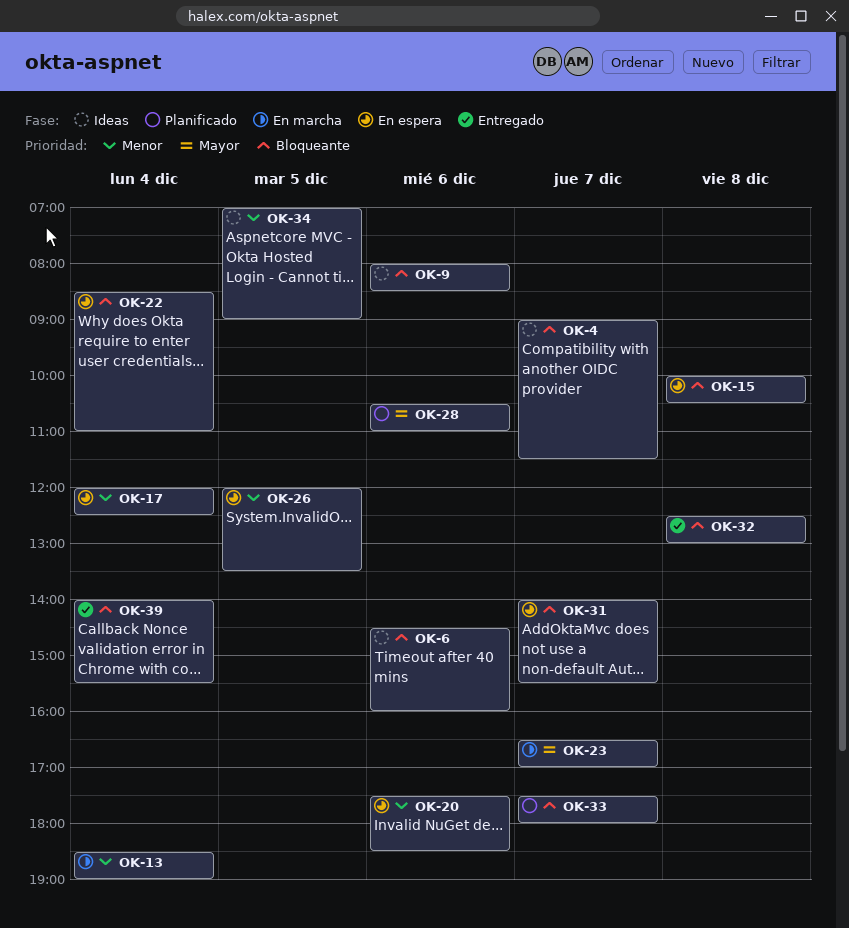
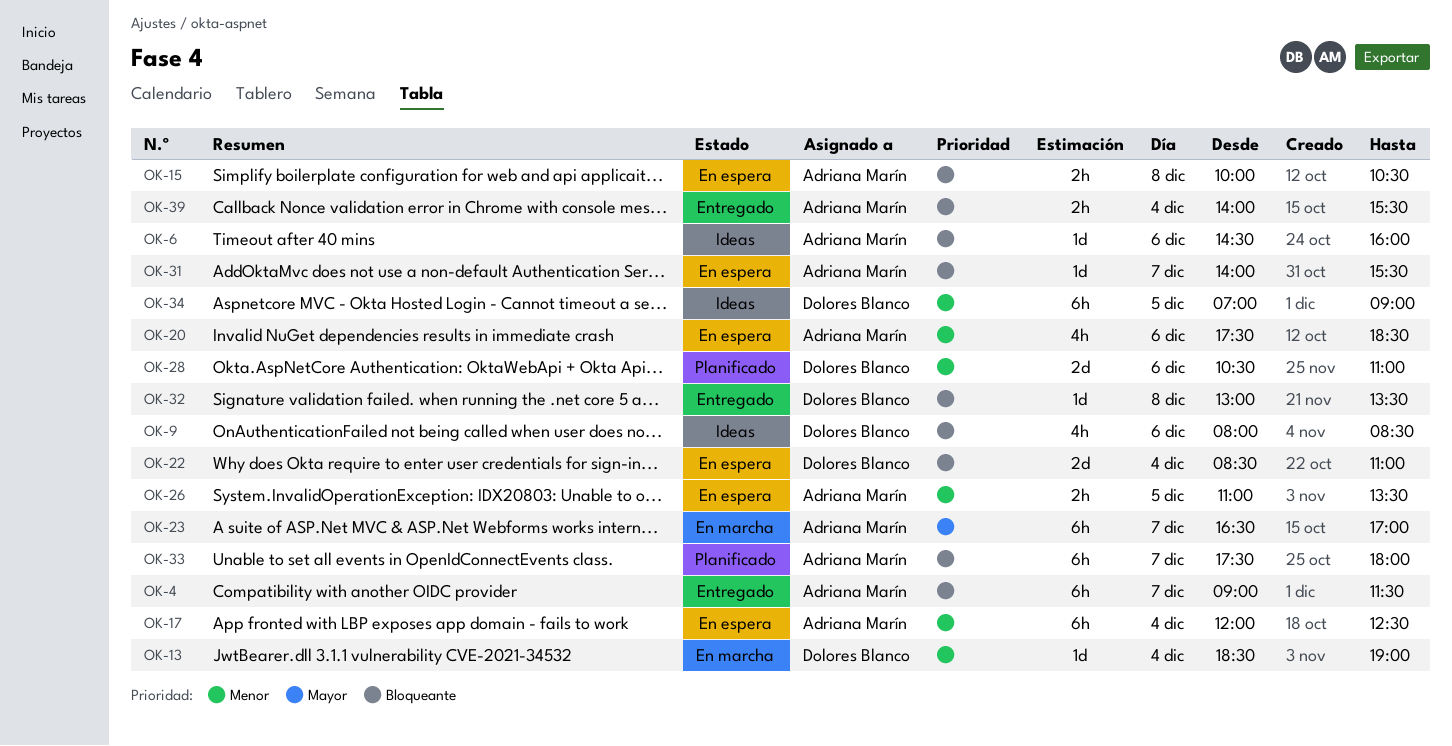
OK-4, status: Ideas -> Entregado
OK-26, begins: 12:00 -> 11:00
OK-28, priority: Mayor -> Menor
OK-32, begins: 12:30 -> 13:00
OK-32, ends: 13:00 -> 13:30

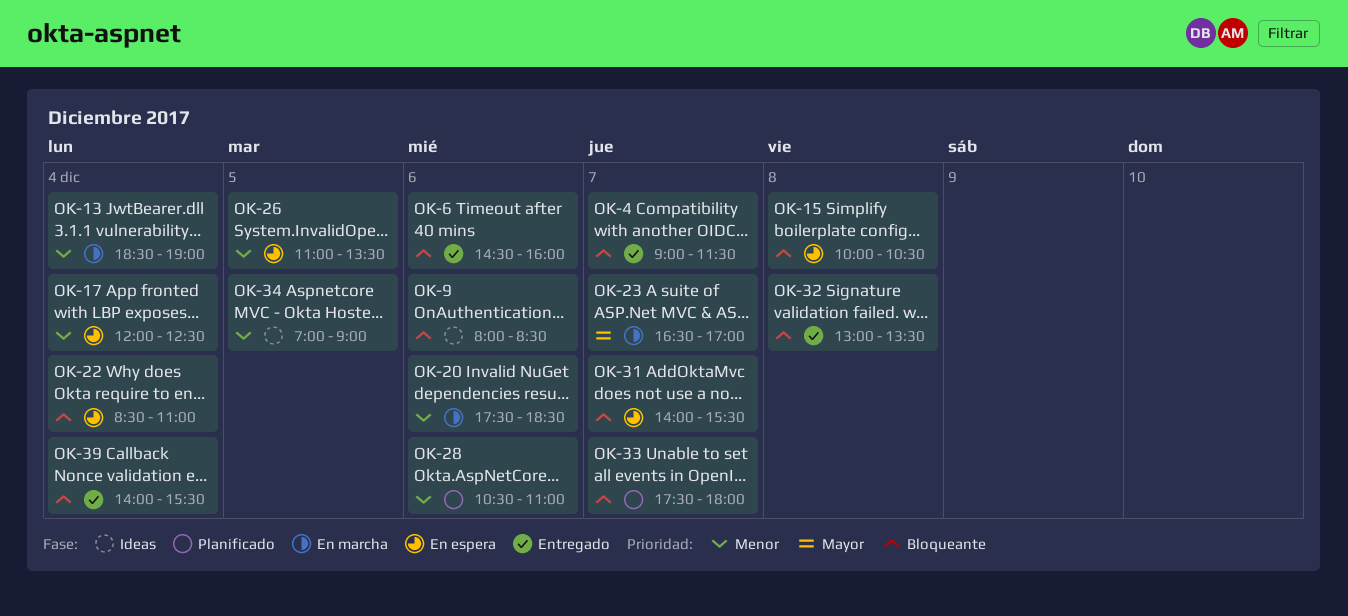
OK-6, status: Ideas -> Entregado
OK-20, status: En espera -> En marcha

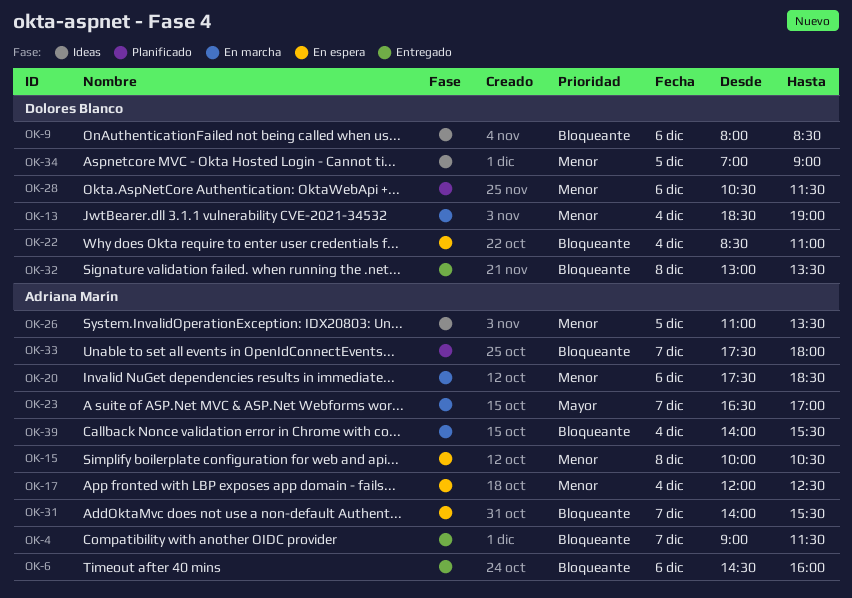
OK-15, priority: Bloqueante -> Menor
OK-26, status: En espera -> Ideas
OK-28, ends: 11:00 -> 11:30
OK-39, status: Entregado -> En marcha

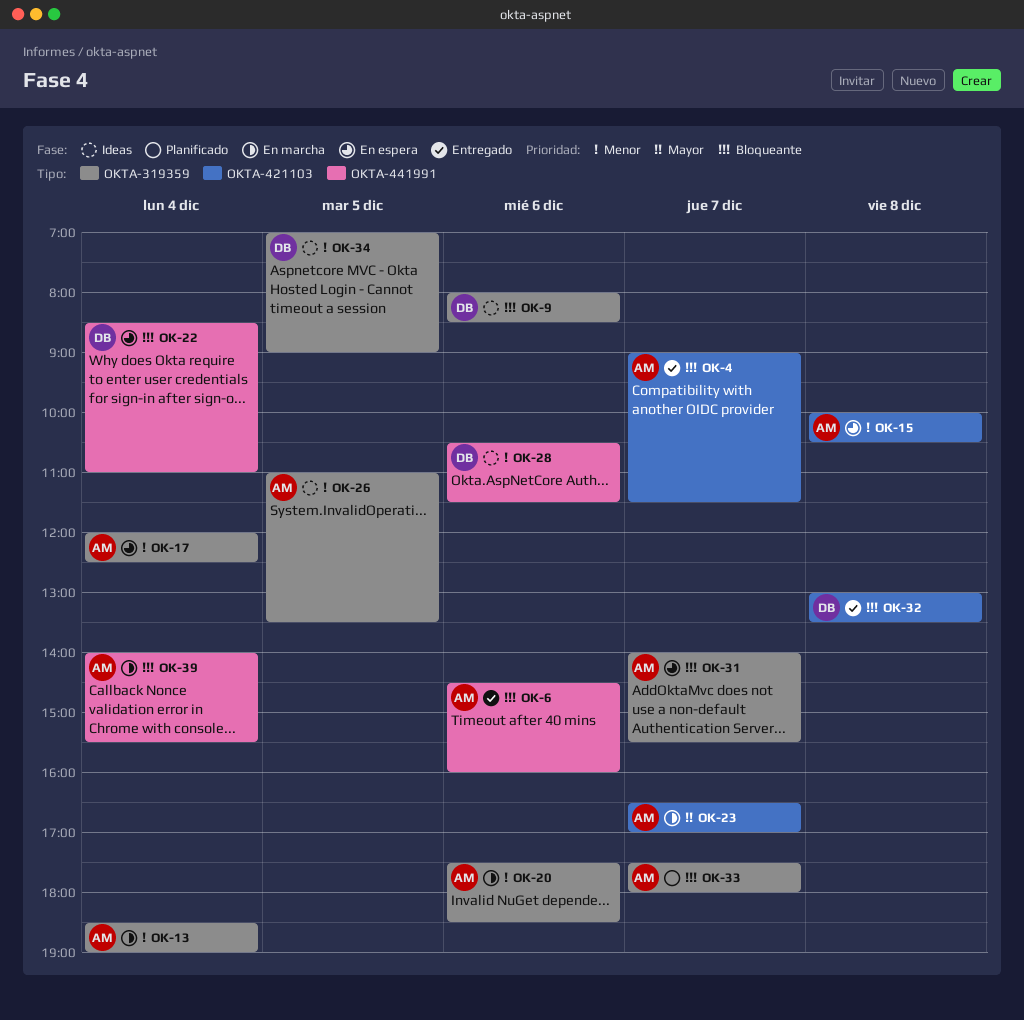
OK-13, owner: Dolores Blanco -> Adriana Marín
OK-28, status: Planificado -> Ideas

